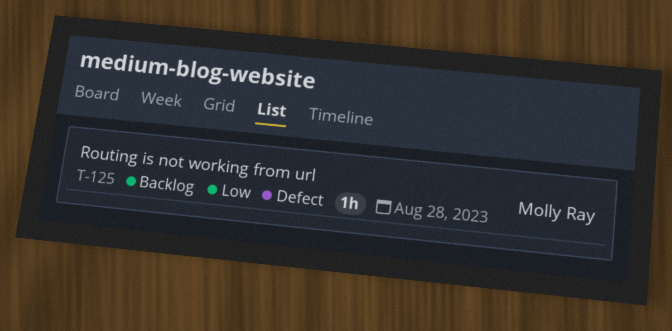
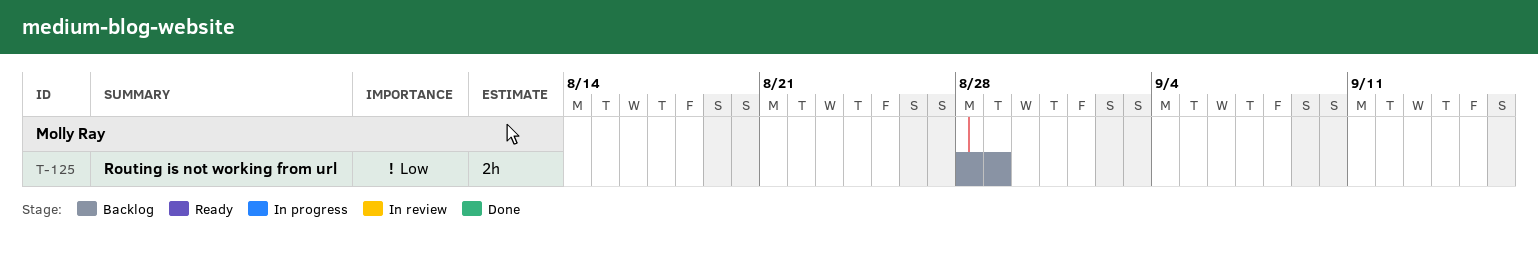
T-125, estimate: 1h -> 2h
T-125, due: Aug 28 -> Aug 29

